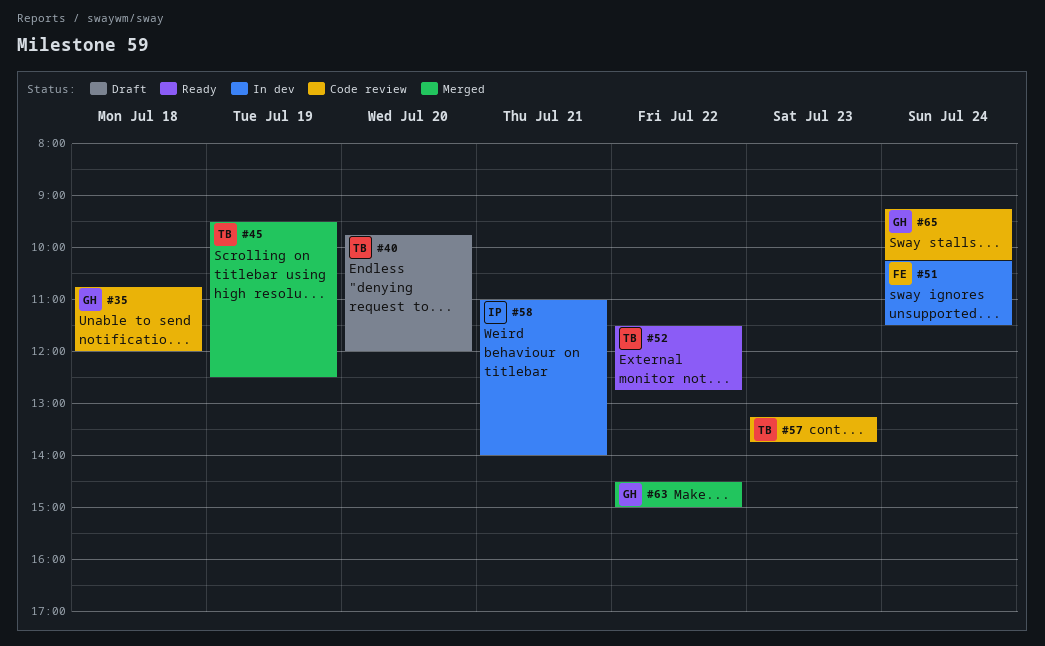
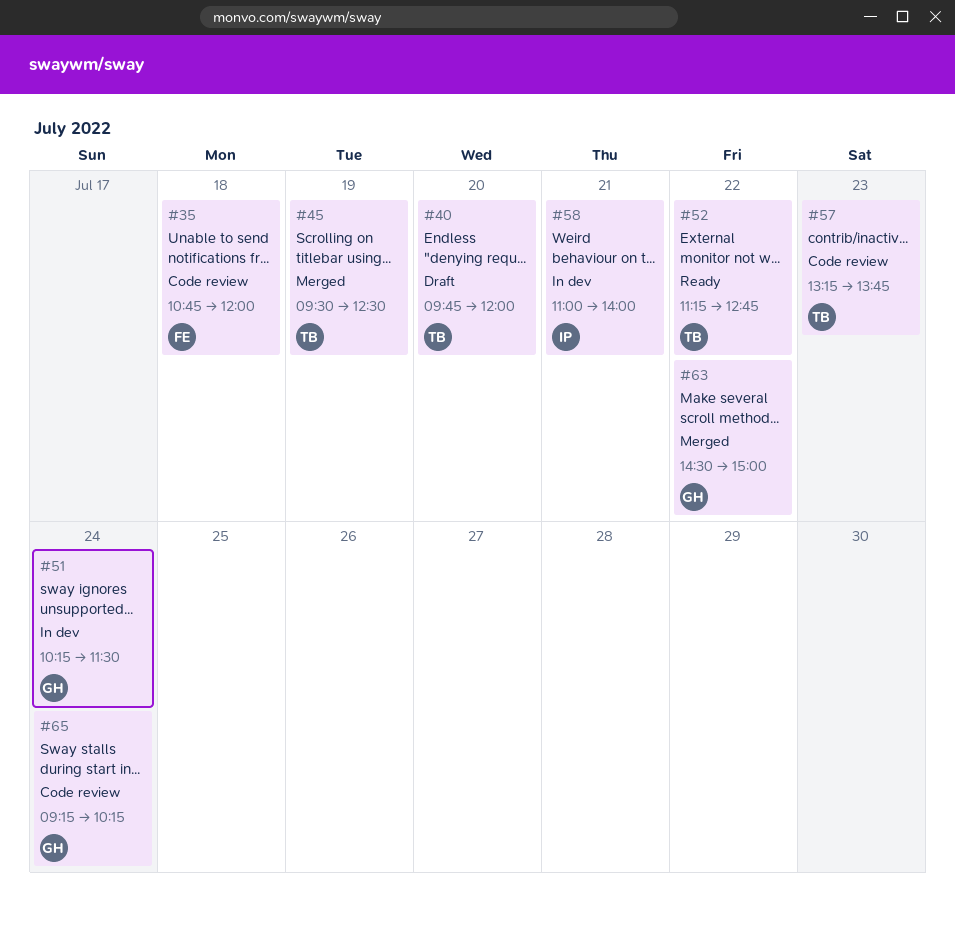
#35, owner: GH -> FE
#51, owner: FE -> GH
#52, begins: 11:30 -> 11:15

